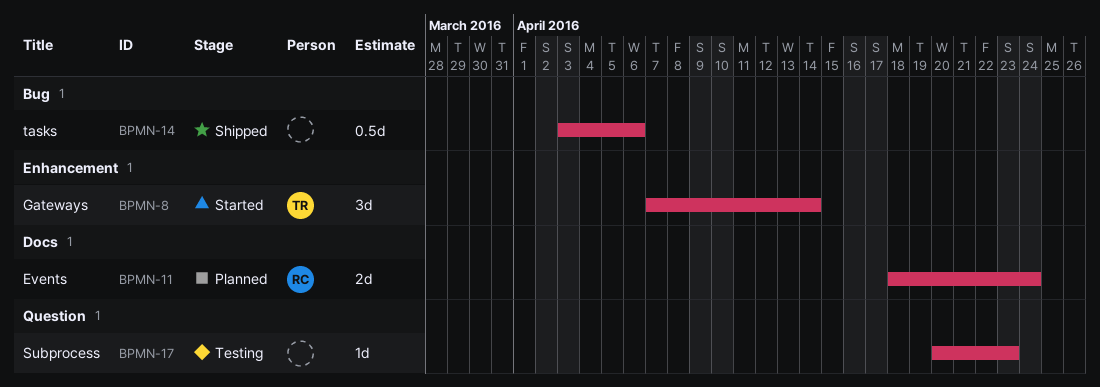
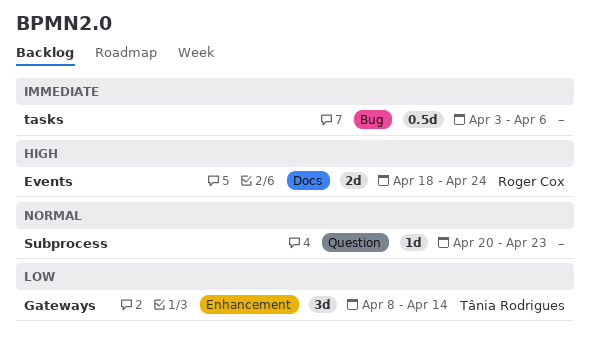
Gateways, start: Apr 7 -> Apr 8

